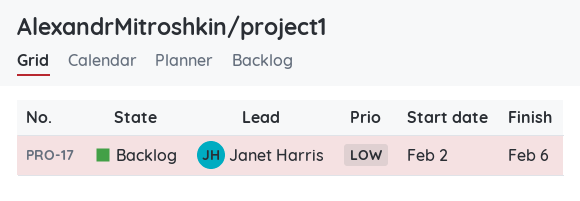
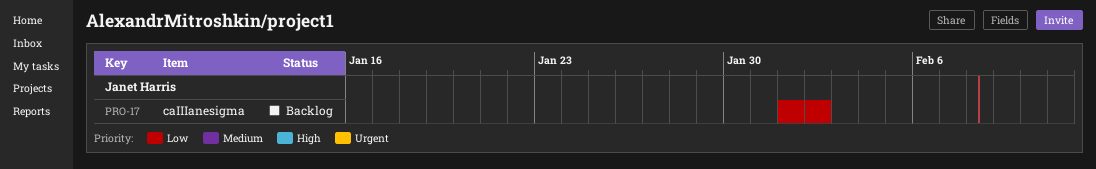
PRO-17, start: Feb 2 -> Feb 1
PRO-17, due: Feb 6 -> Feb 2

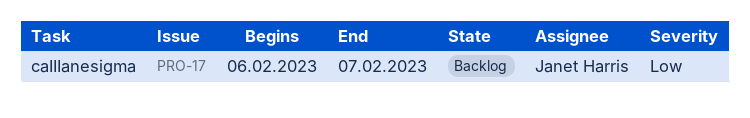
PRO-17, start: Feb 1 -> Feb 6
PRO-17, due: Feb 2 -> Feb 7

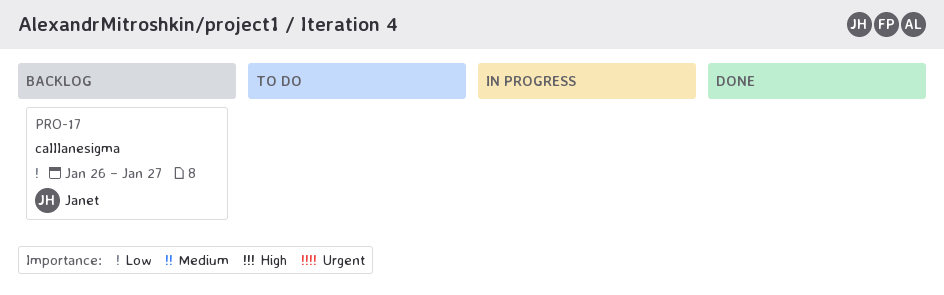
PRO-17, start: Feb 6 -> Jan 26
PRO-17, due: Feb 7 -> Jan 27

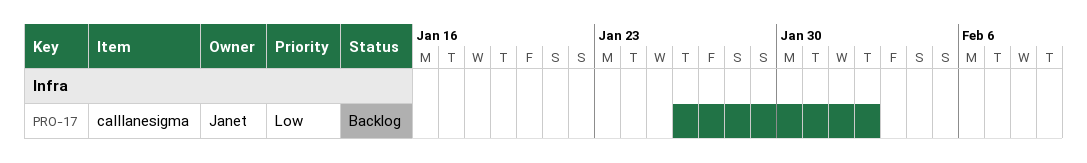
PRO-17, due: Jan 27 -> Feb 2

